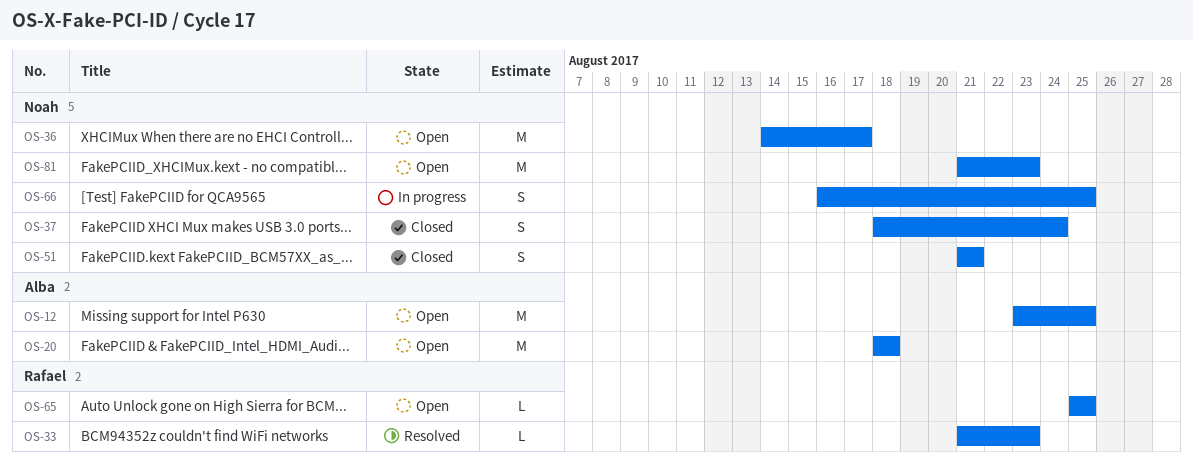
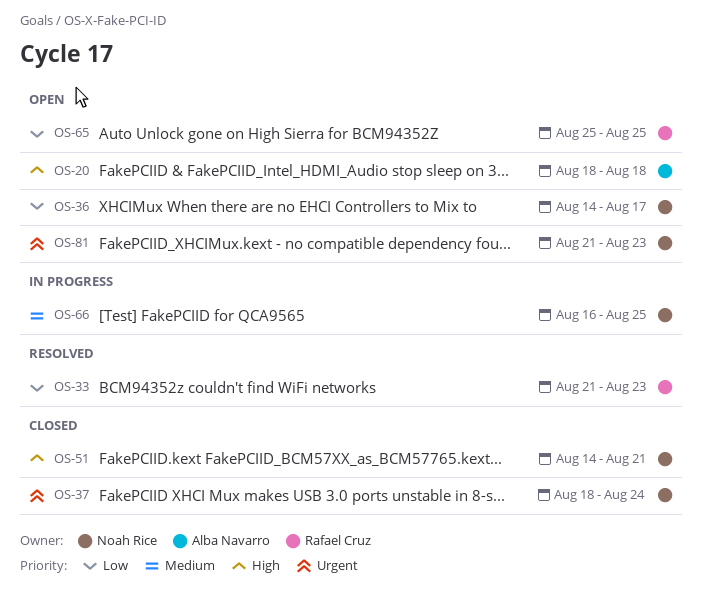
OS-12: present -> none
OS-51, start: Aug 21 -> Aug 14

